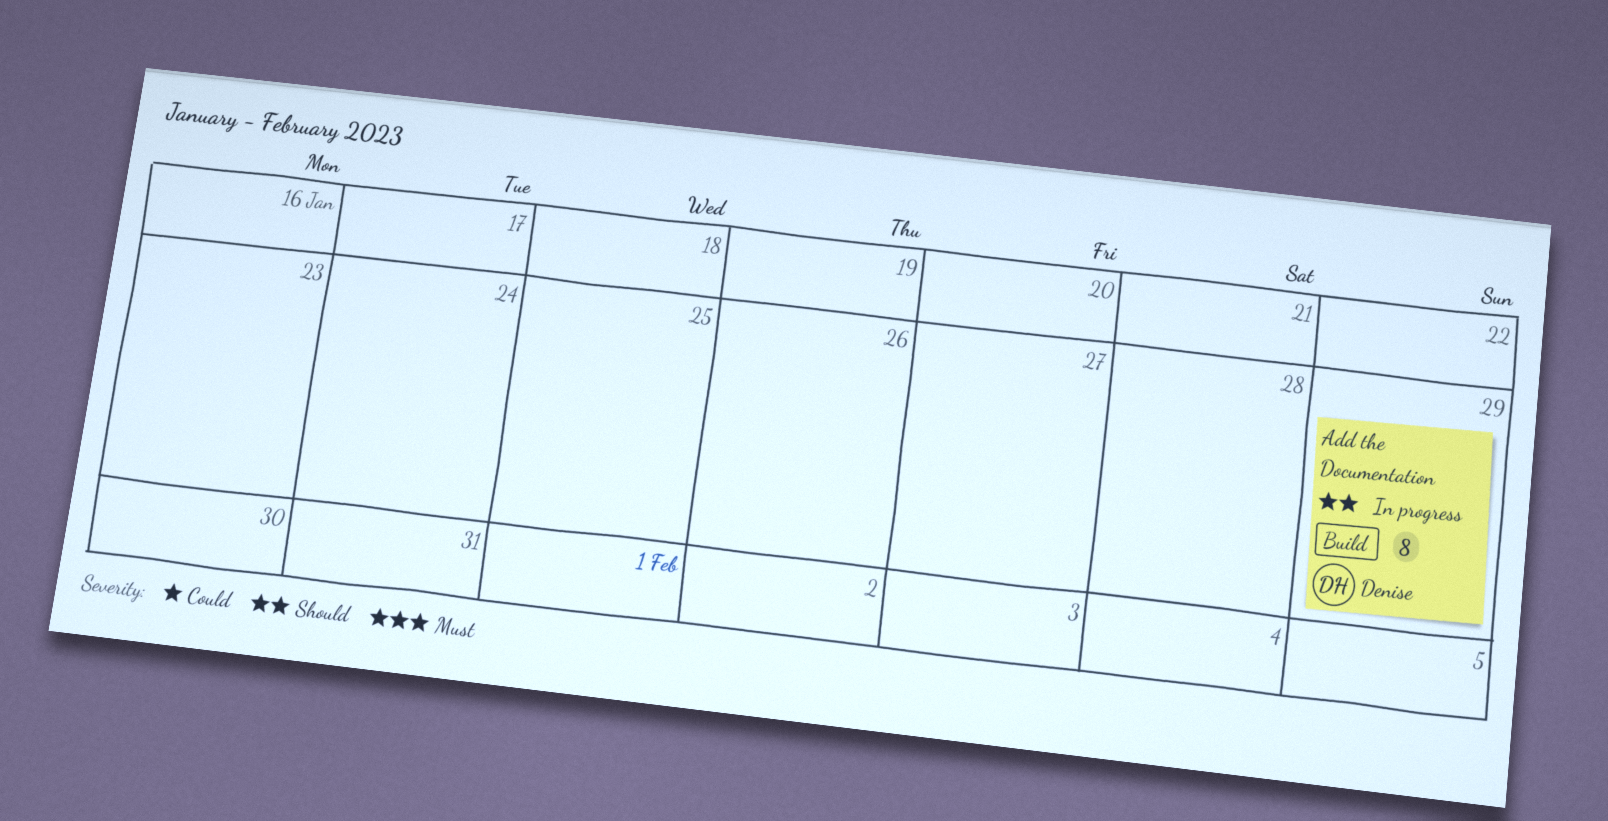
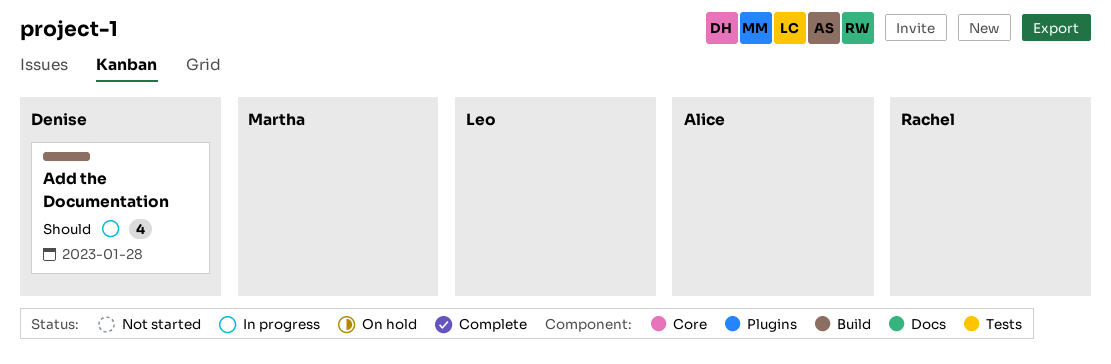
Add the Documentation, estimate: 8 -> 4
Add the Documentation, due: Jan 29 -> Jan 28

